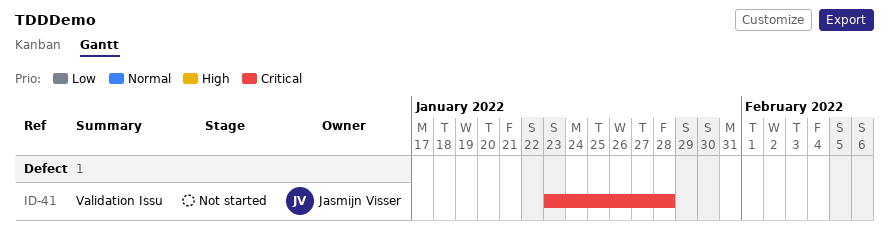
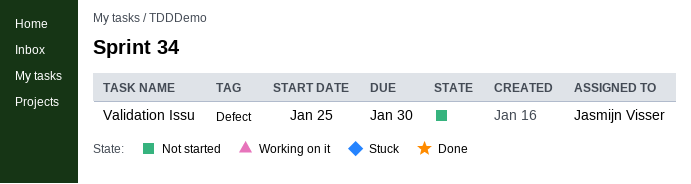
Validation Issu, start: Jan 23 -> Jan 25
Validation Issu, due: Jan 28 -> Jan 30

